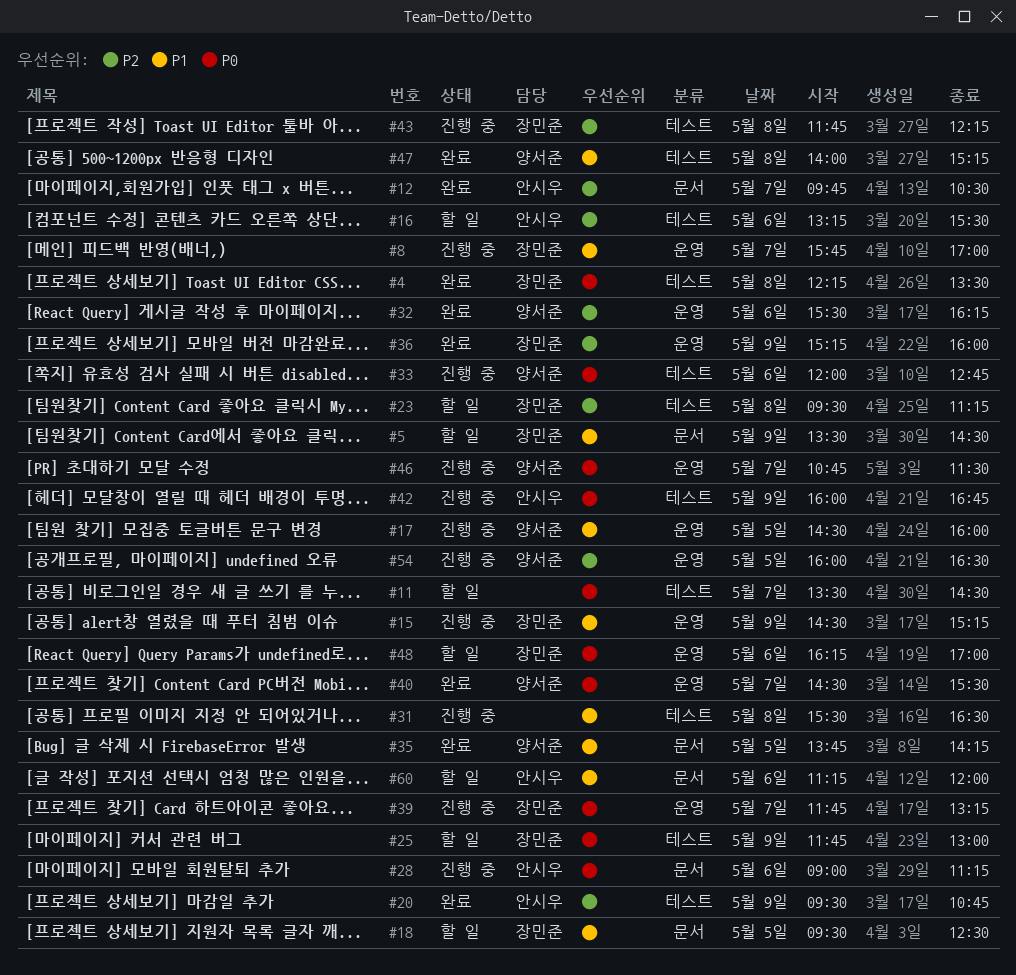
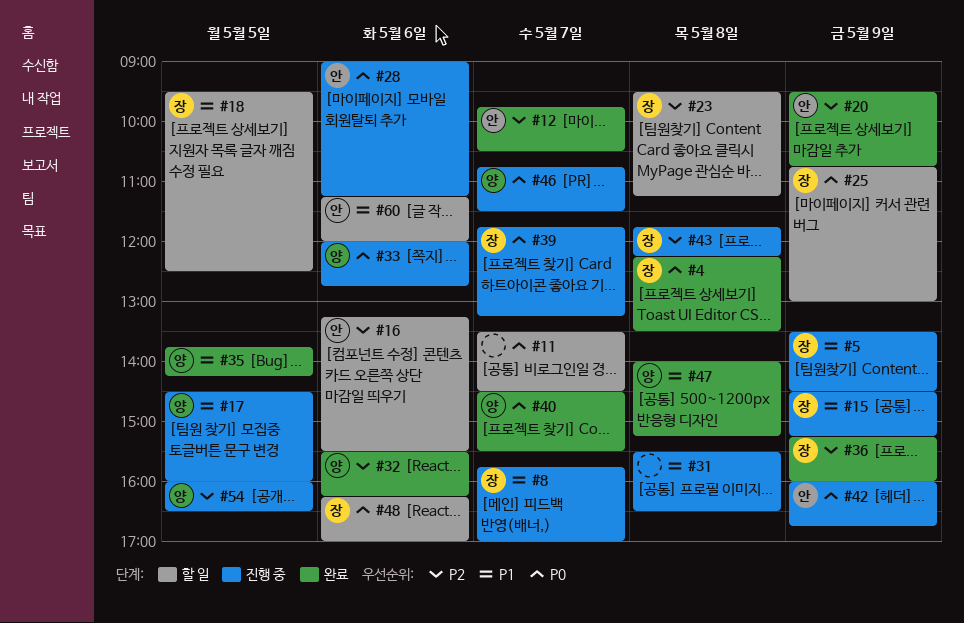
#5, status: 할 일 -> 진행 중
#25, begins: 11:45 -> 10:45

